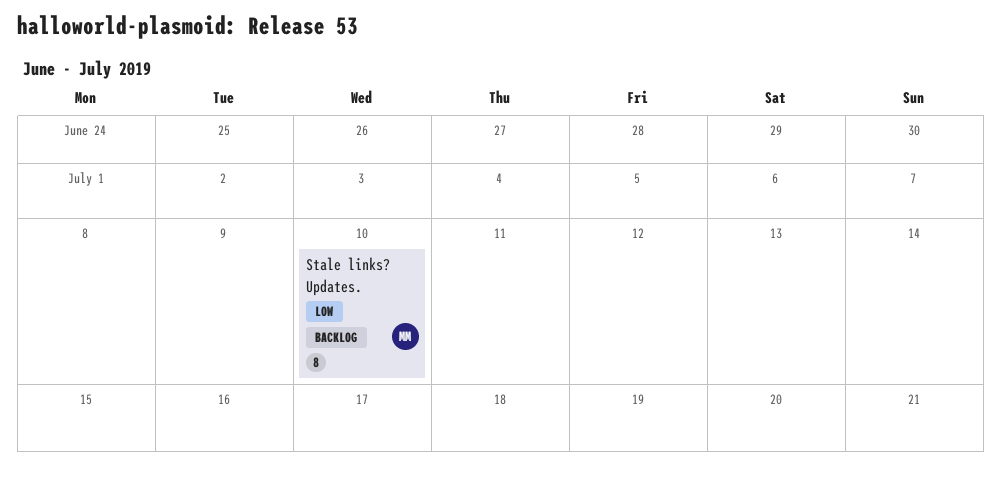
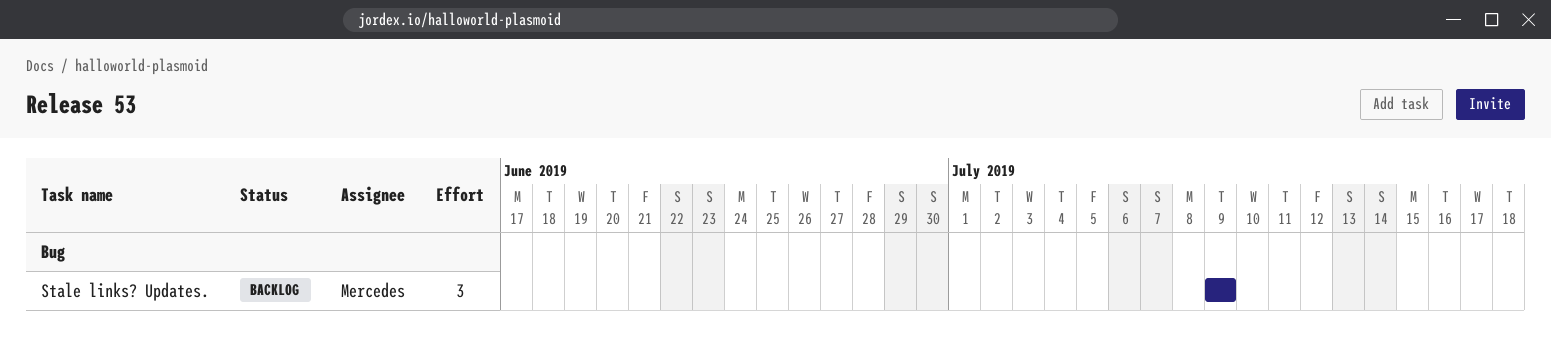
Stale links? Updates., estimate: 8 -> 3
Stale links? Updates., due: Jul 10 -> Jul 9

